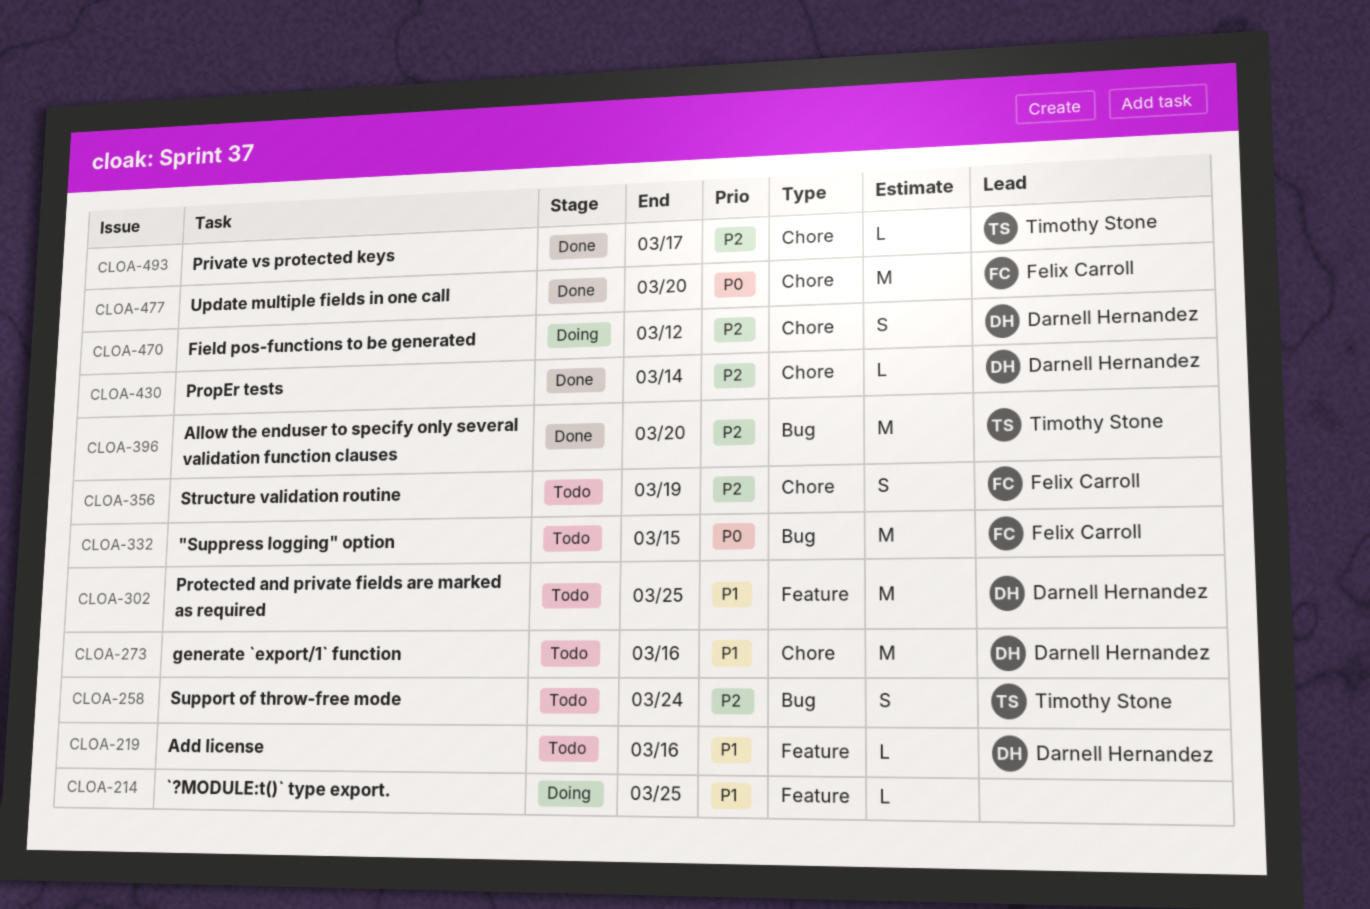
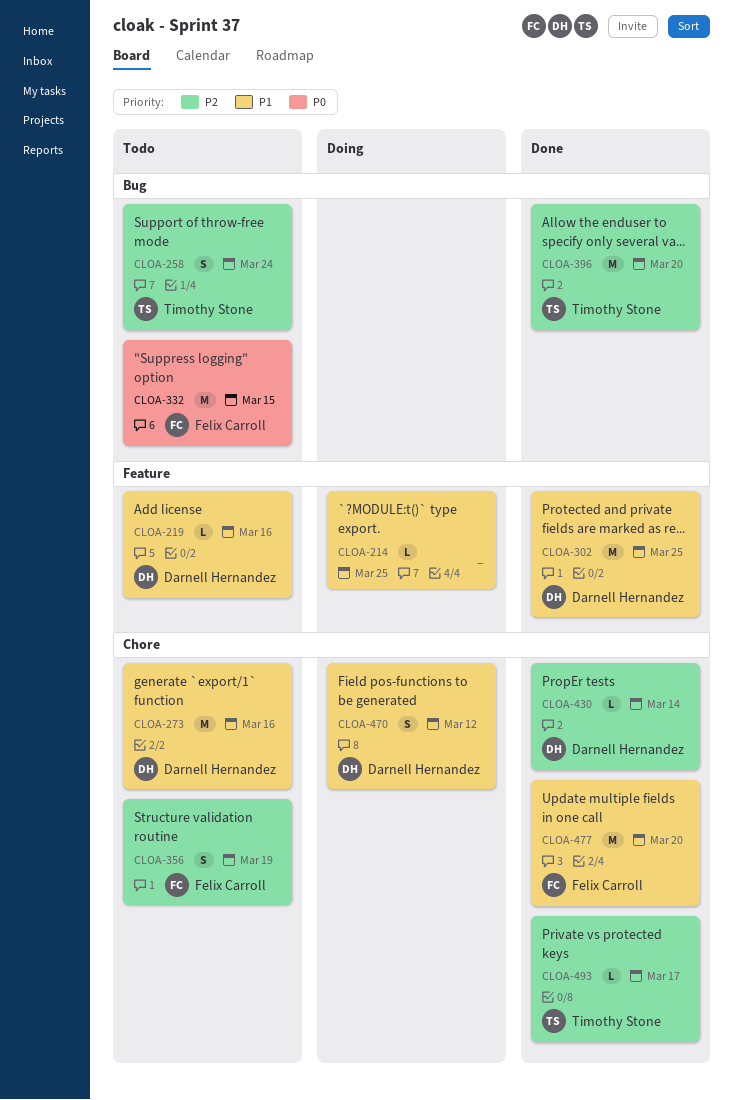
CLOA-302, status: Todo -> Done
CLOA-470, priority: P2 -> P1
CLOA-477, priority: P0 -> P1

